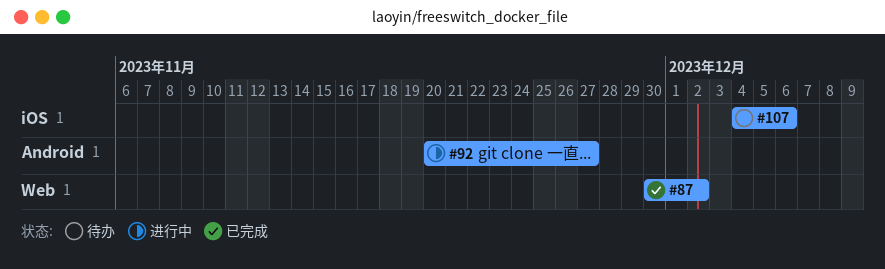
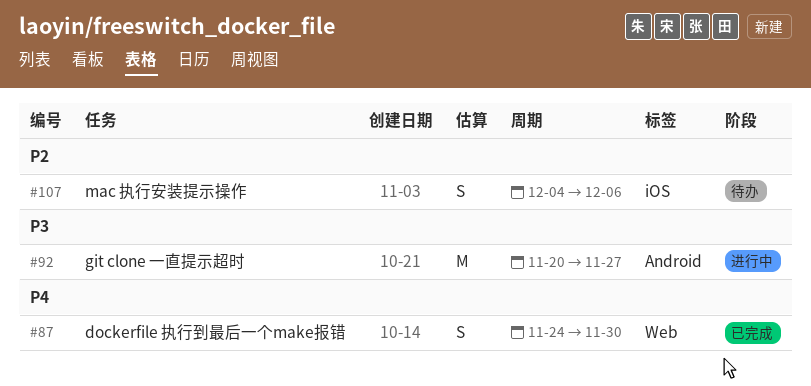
#87, start: Nov 30 -> Nov 24
#87, due: Dec 2 -> Nov 30

